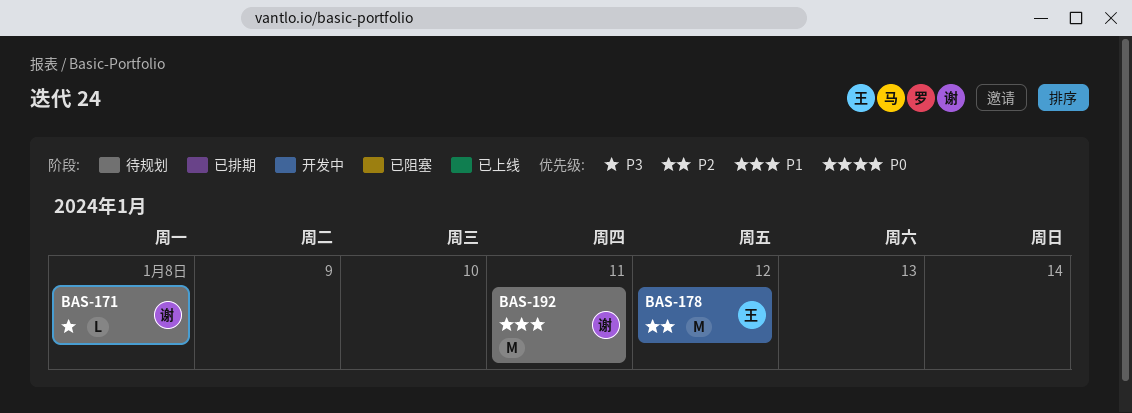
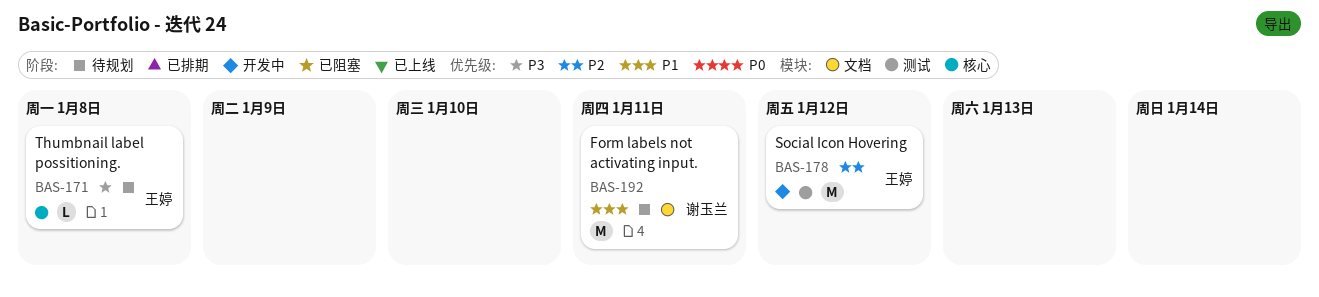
BAS-171, owner: 谢玉兰 -> 王婷

